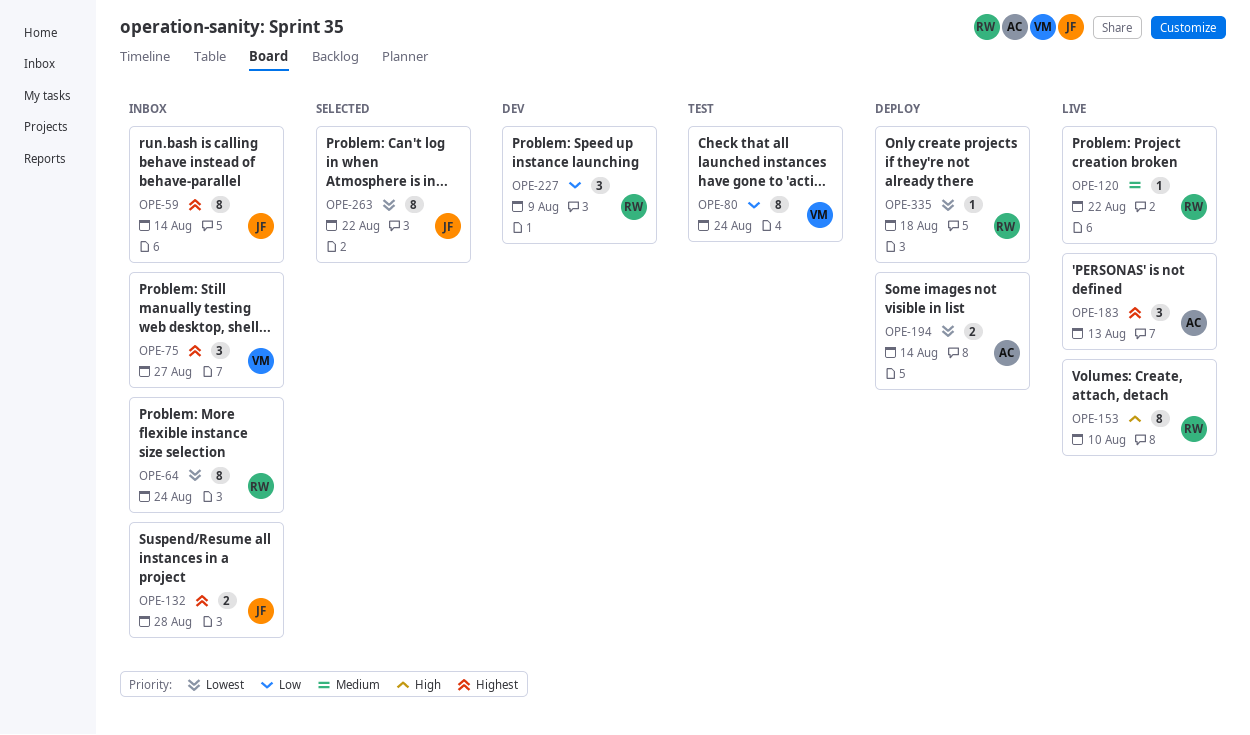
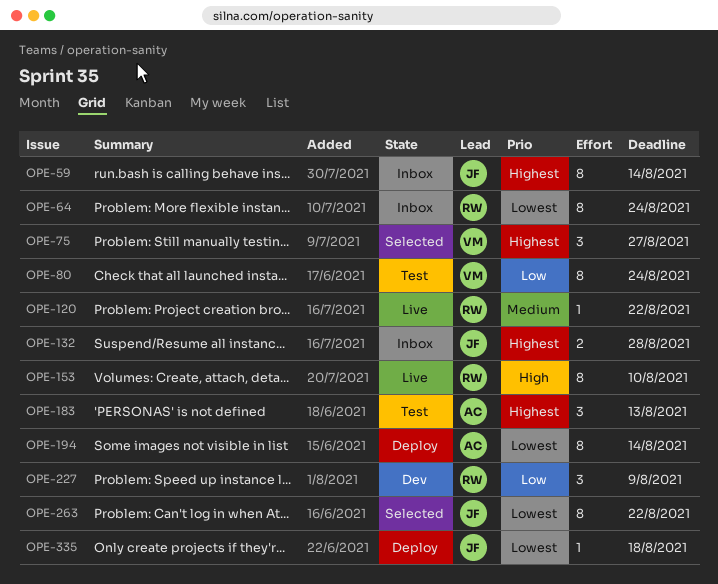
OPE-75, status: Inbox -> Selected
OPE-183, status: Live -> Test
OPE-194, estimate: 2 -> 8
OPE-335, owner: RW -> JF

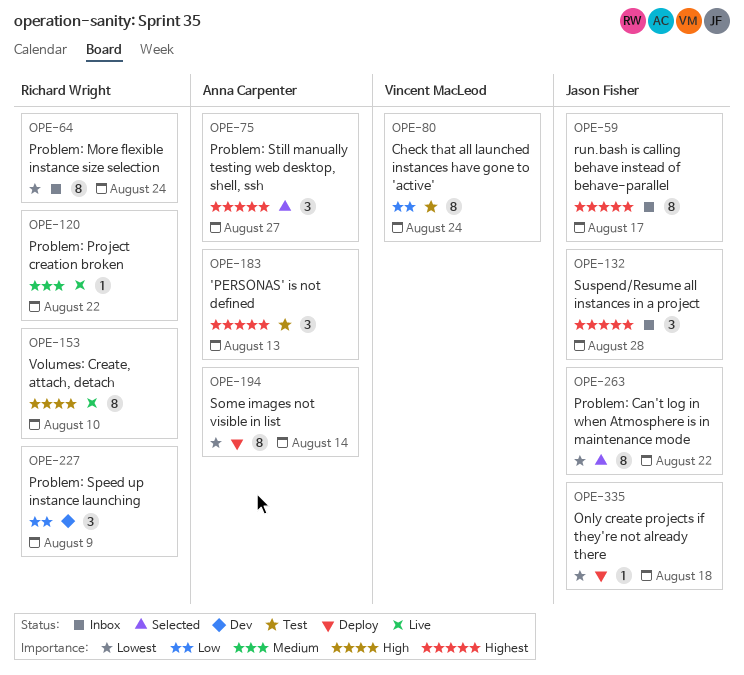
OPE-59, due: Aug 14 -> Aug 17
OPE-75, owner: Vincent MacLeod -> Anna Carpenter
OPE-132, estimate: 2 -> 3

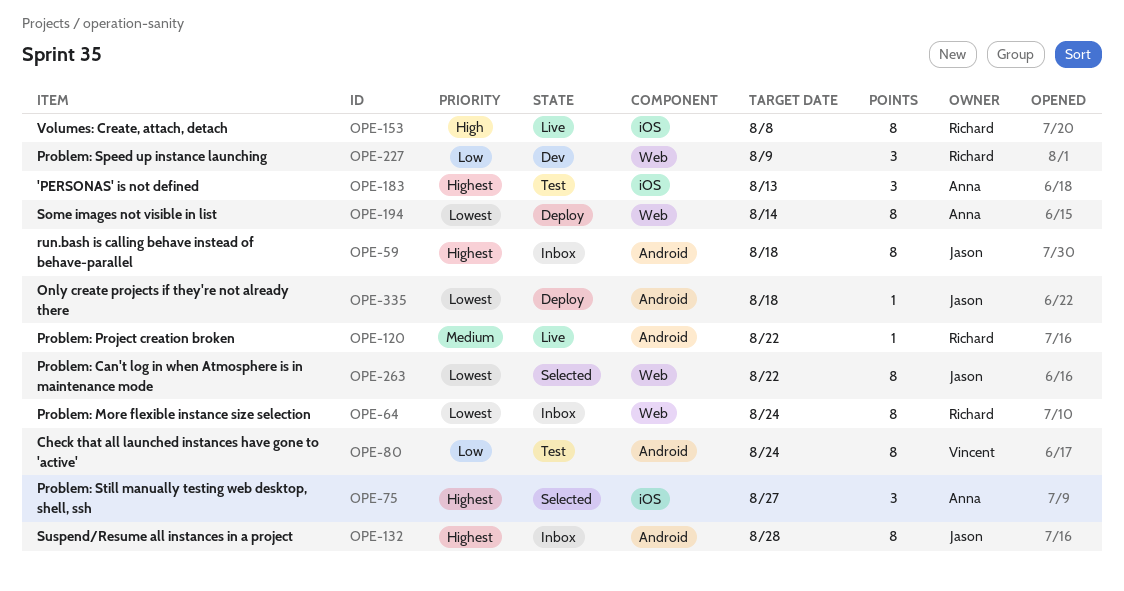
OPE-59, due: Aug 17 -> Aug 18
OPE-132, estimate: 3 -> 8
OPE-153, due: Aug 10 -> Aug 8

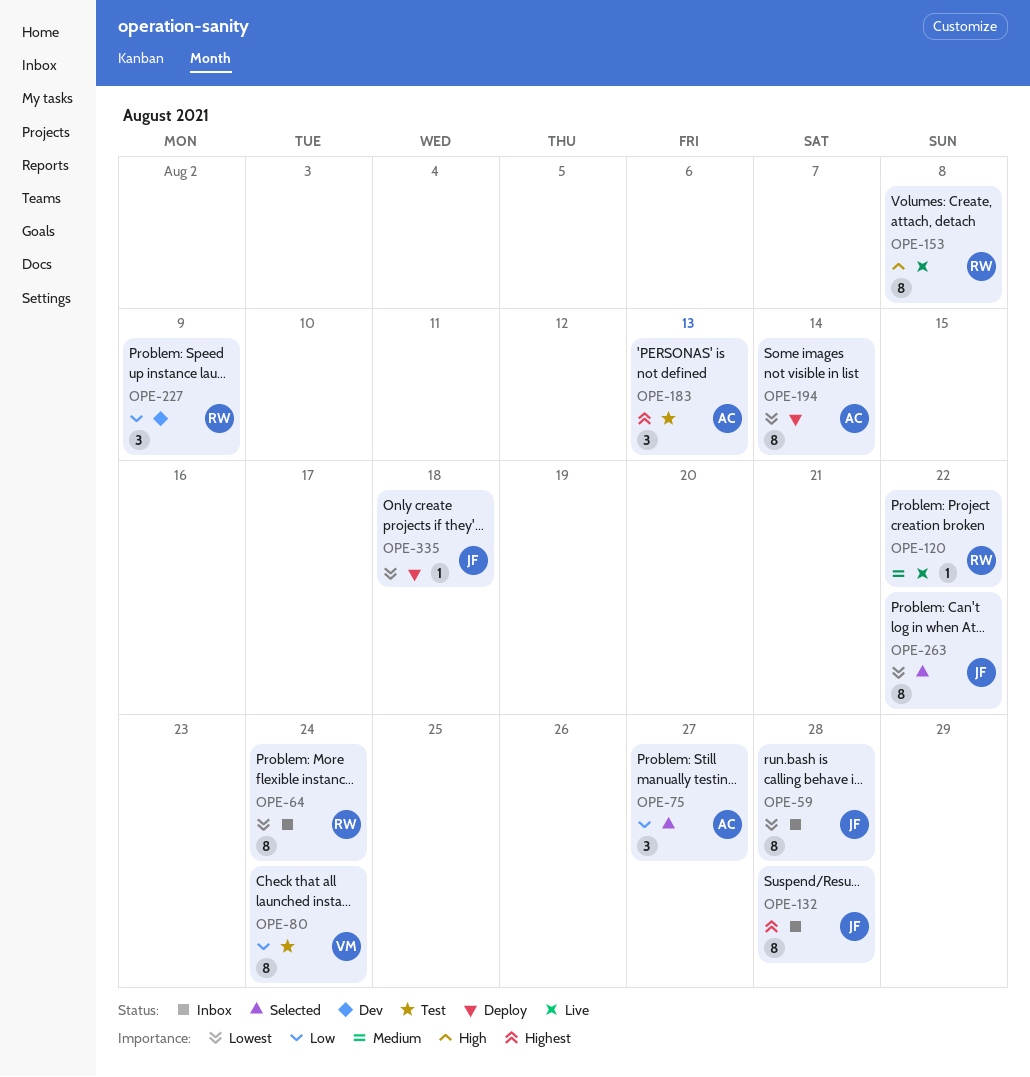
OPE-59, priority: Highest -> Lowest
OPE-59, due: Aug 18 -> Aug 28
OPE-75, priority: Highest -> Low

